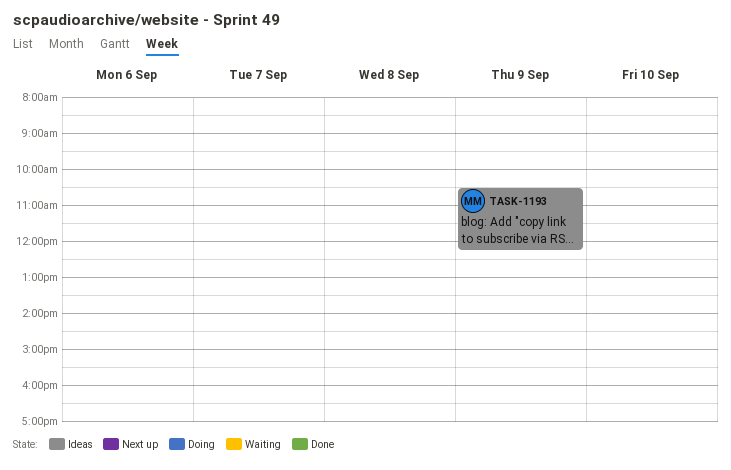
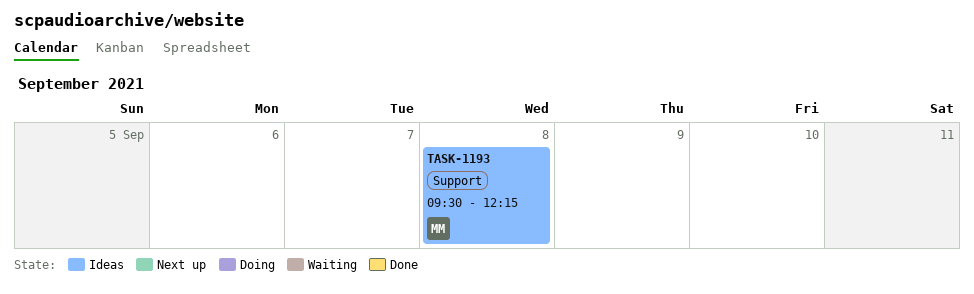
TASK-1193, day: Sep 9 -> Sep 8
TASK-1193, begins: 10:30 -> 09:30

